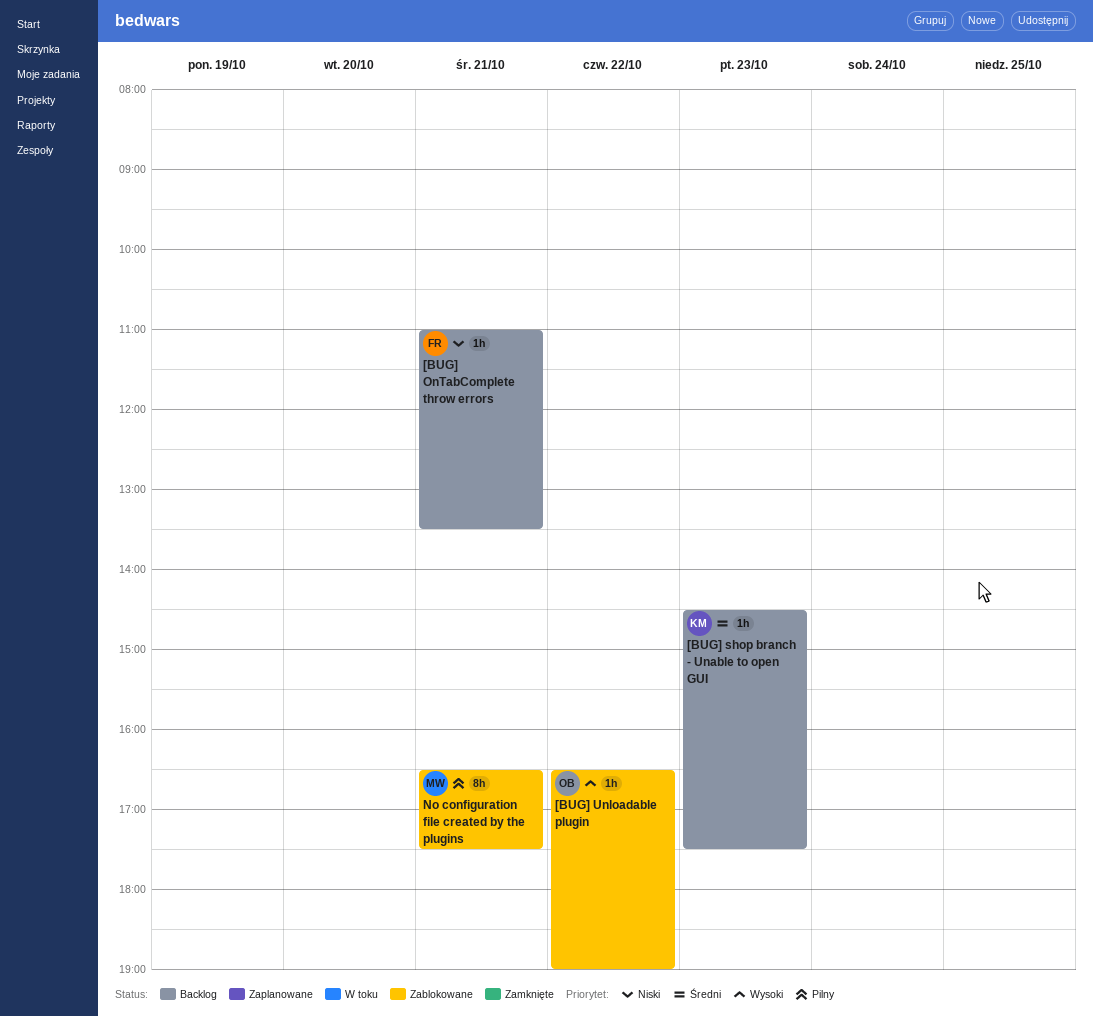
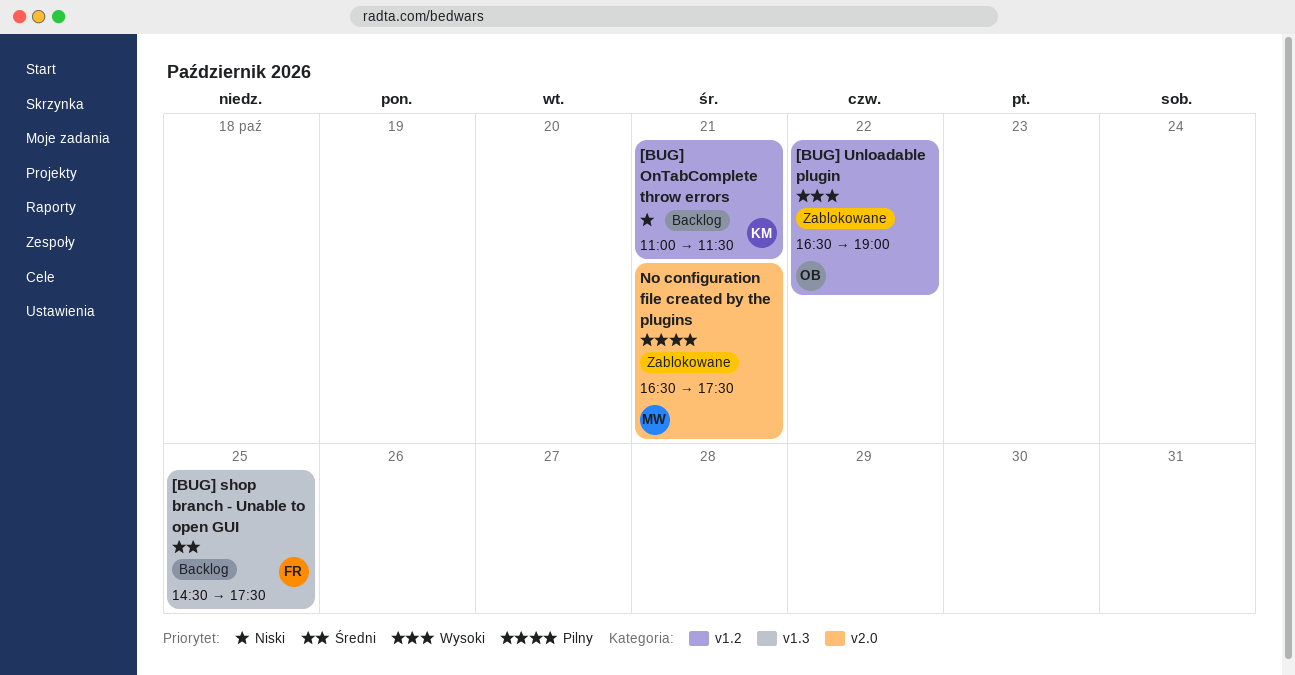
[BUG] OnTabComplete throw errors, owner: FR -> KM
[BUG] OnTabComplete throw errors, ends: 13:30 -> 11:30
[BUG] shop branch - Unable to open GUI, owner: KM -> FR
[BUG] shop branch - Unable to open GUI, day: Oct 23 -> Oct 25

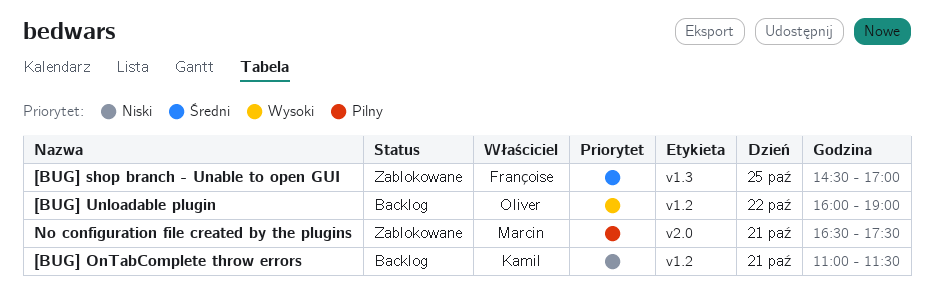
[BUG] shop branch - Unable to open GUI, status: Backlog -> Zablokowane
[BUG] shop branch - Unable to open GUI, ends: 17:30 -> 17:00
[BUG] Unloadable plugin, status: Zablokowane -> Backlog
[BUG] Unloadable plugin, begins: 16:30 -> 16:00

